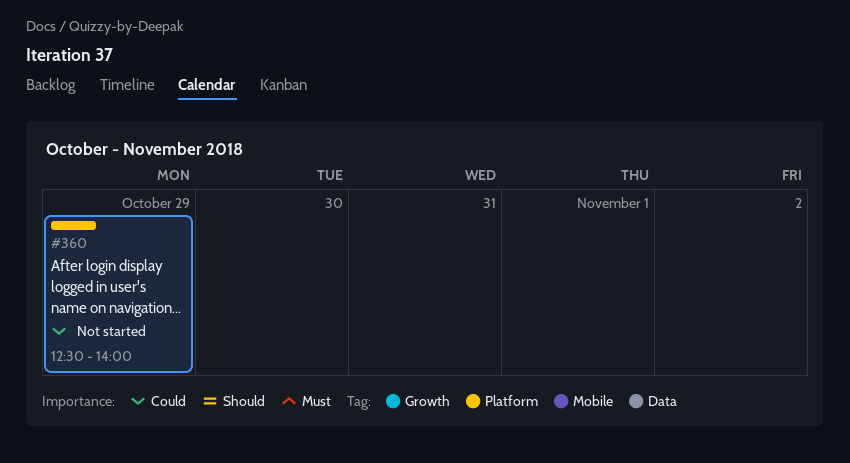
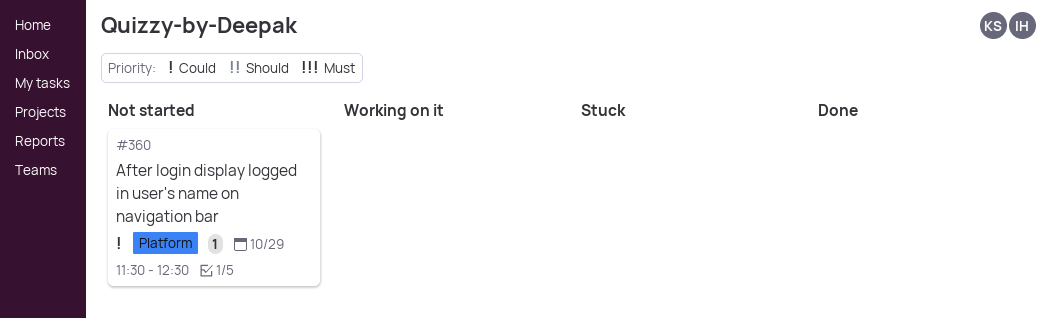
#360, begins: 12:30 -> 11:30
#360, ends: 14:00 -> 12:30

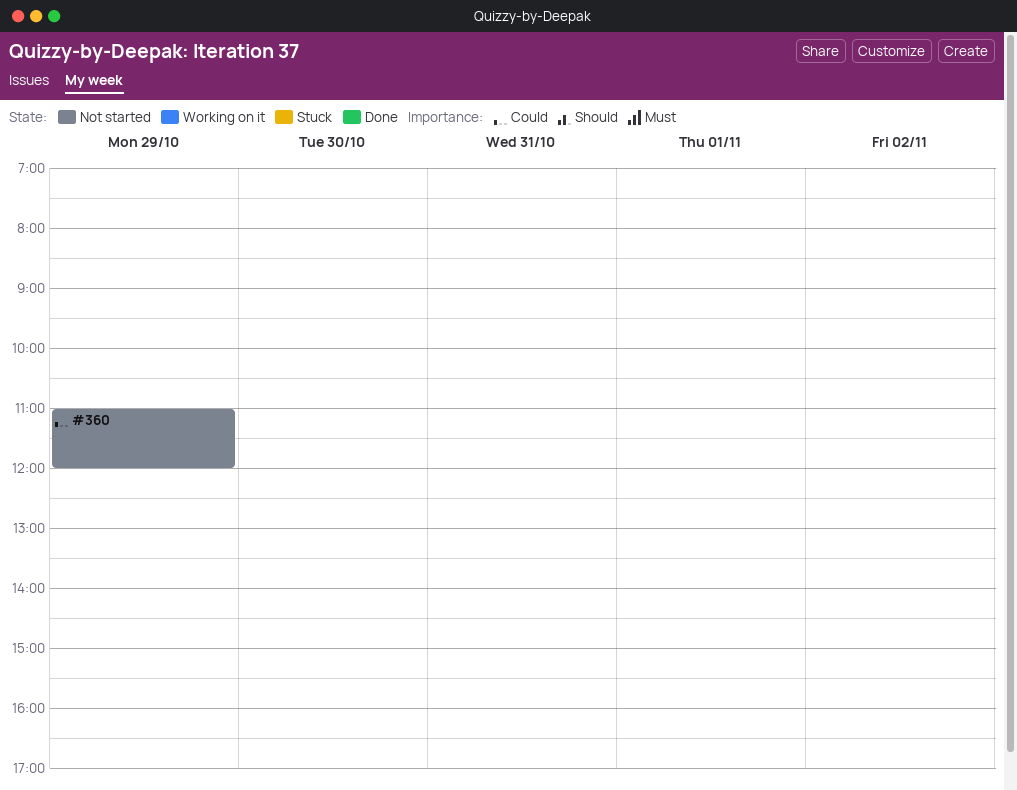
#360, begins: 11:30 -> 11:00
#360, ends: 12:30 -> 12:00

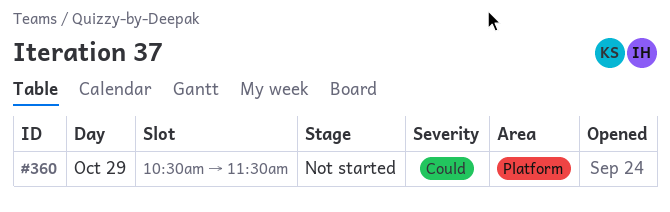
#360, begins: 11:00 -> 10:30
#360, ends: 12:00 -> 11:30

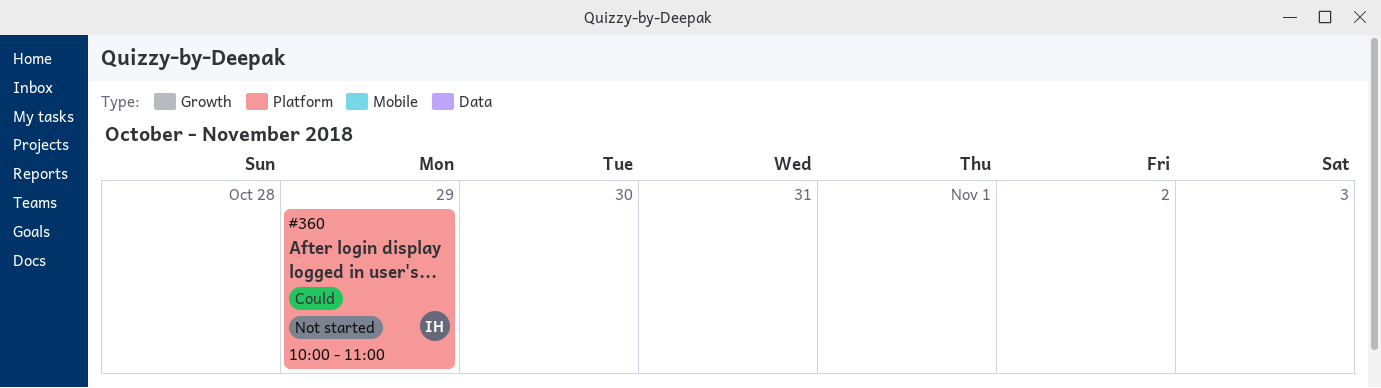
#360, begins: 10:30 -> 10:00
#360, ends: 11:30 -> 11:00

